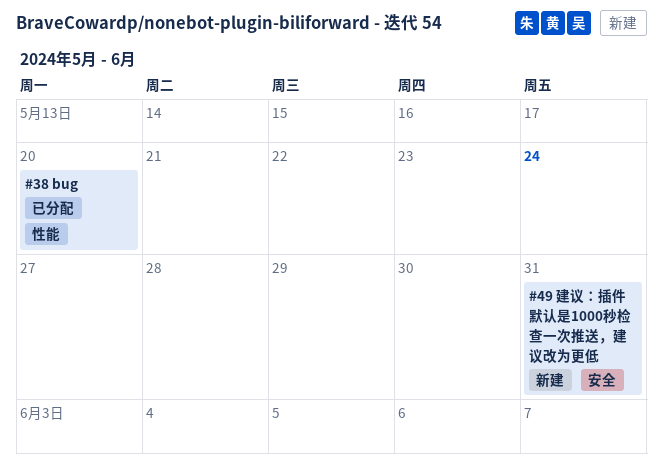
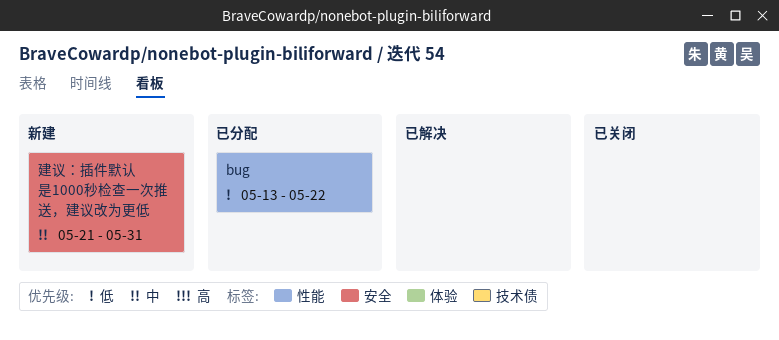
bug, due: May 20 -> May 22

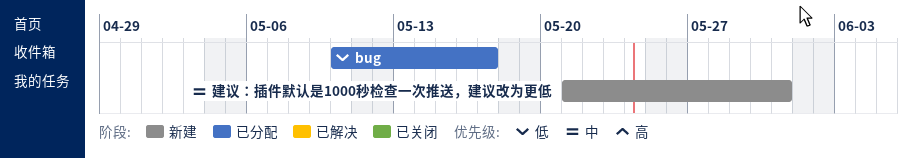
bug, start: May 13 -> May 10
bug, due: May 22 -> May 17

